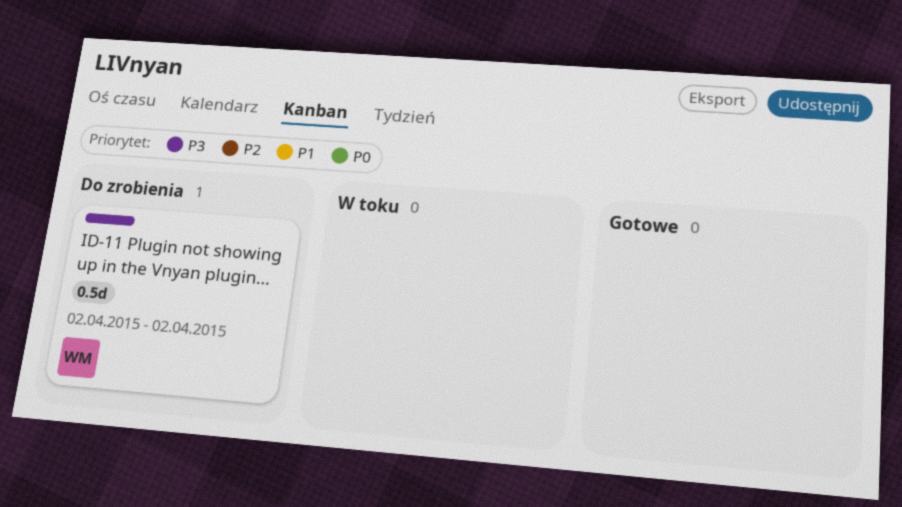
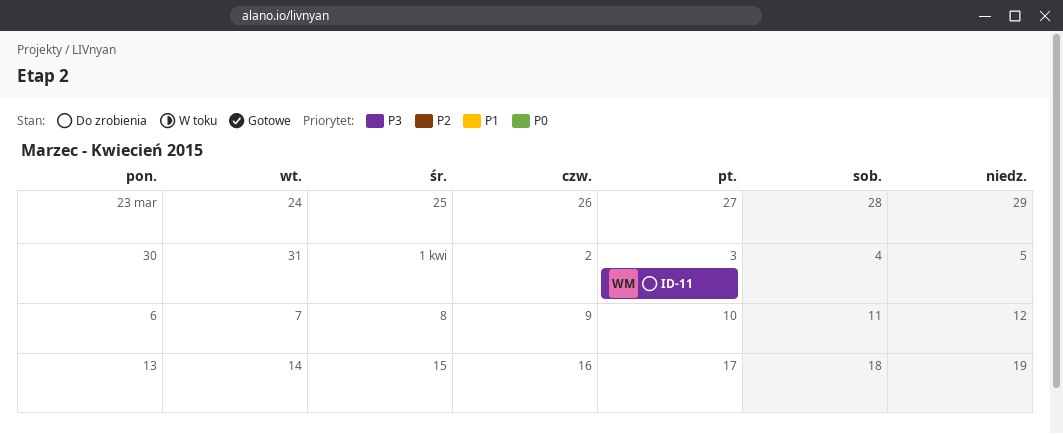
ID-11, start: Apr 2 -> Apr 3
ID-11, due: Apr 2 -> Apr 3

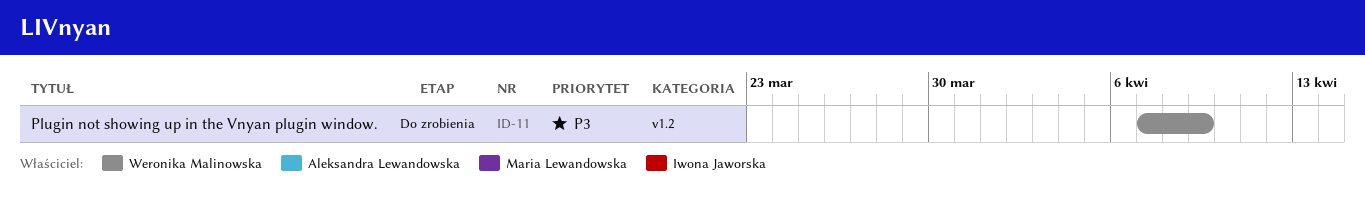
ID-11, start: Apr 3 -> Apr 7
ID-11, due: Apr 3 -> Apr 9

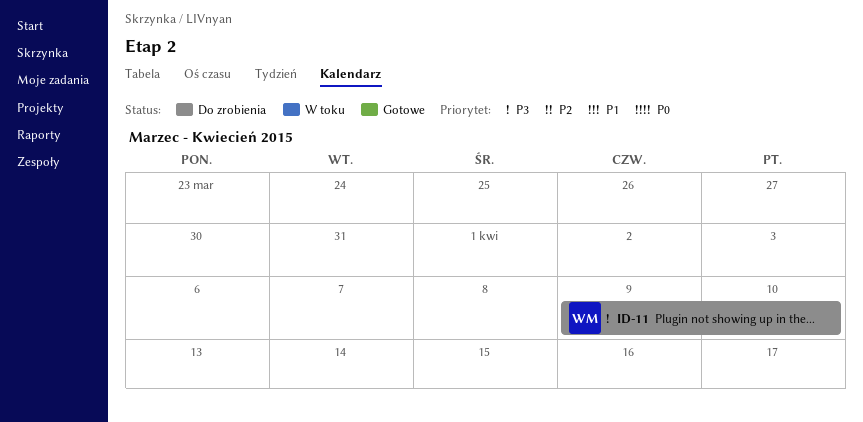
ID-11, start: Apr 7 -> Apr 9
ID-11, due: Apr 9 -> Apr 10

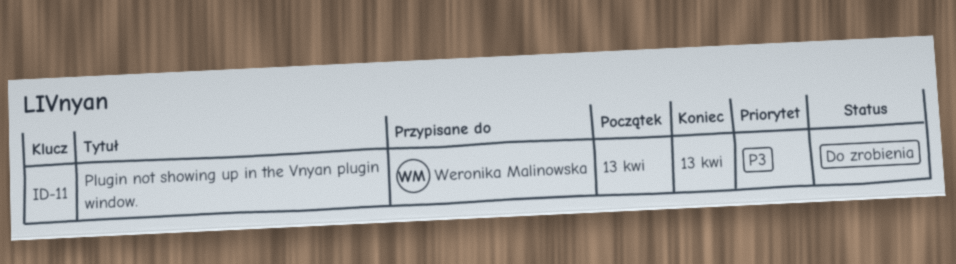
ID-11, start: Apr 9 -> Apr 13
ID-11, due: Apr 10 -> Apr 13

